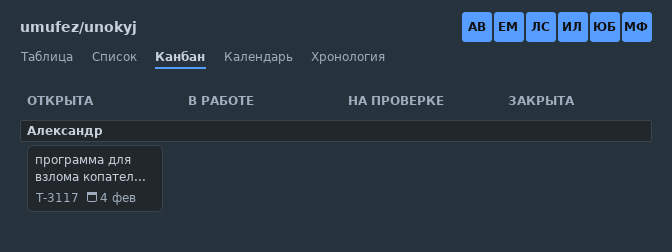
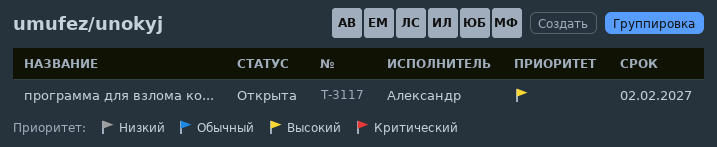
T-3117, due: Feb 4 -> Feb 2

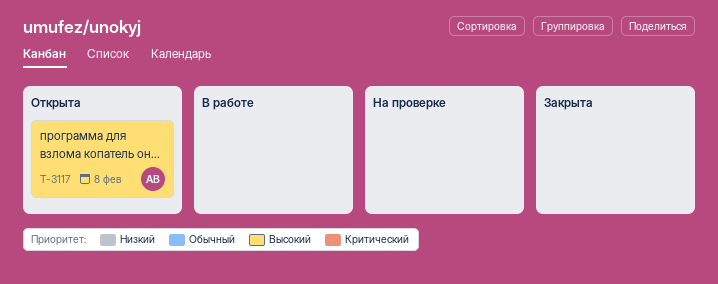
T-3117, due: Feb 2 -> Feb 8

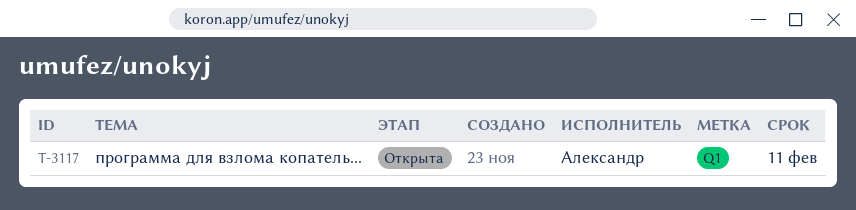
T-3117, due: Feb 8 -> Feb 11

